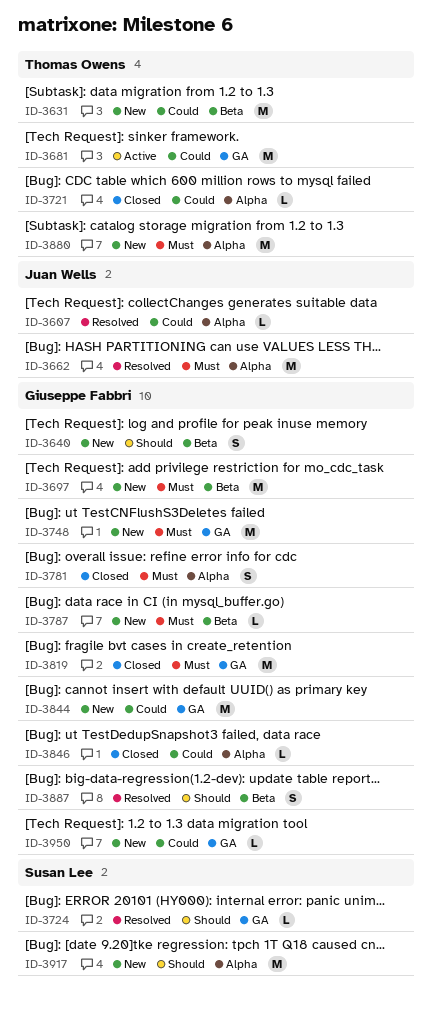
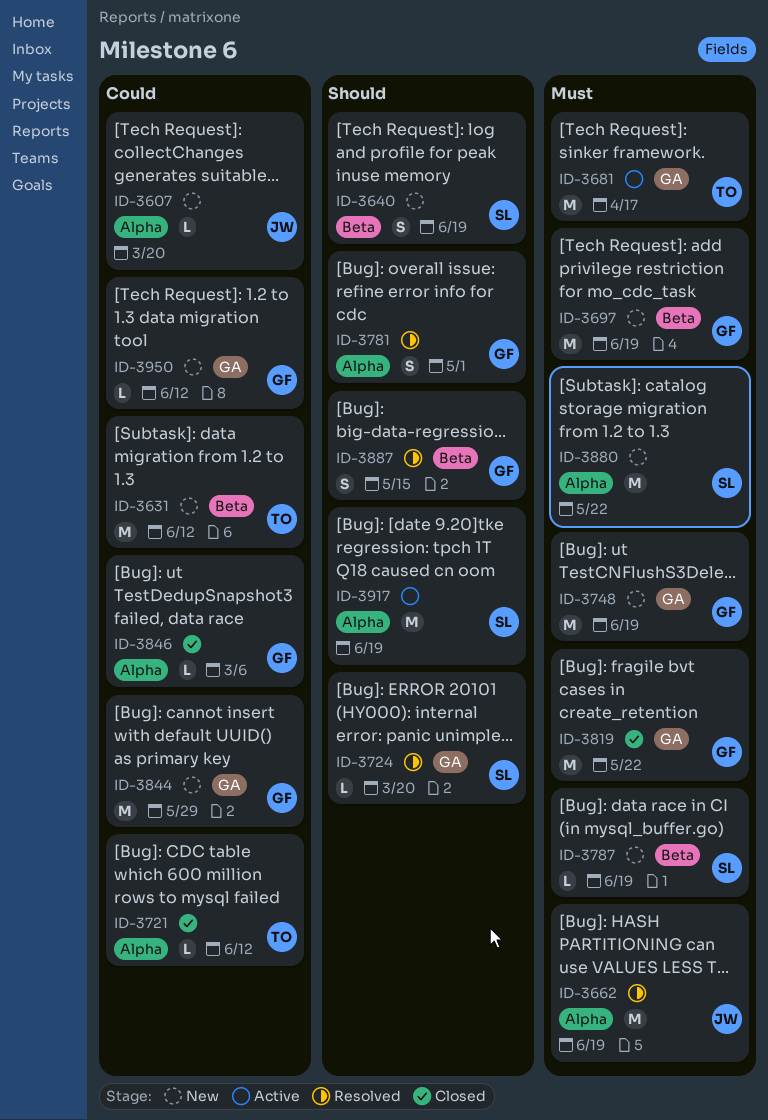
ID-3607, status: Resolved -> New
ID-3640, owner: Giuseppe Fabbri -> Susan Lee
ID-3681, priority: Could -> Must
ID-3781, status: Closed -> Resolved
ID-3781, priority: Must -> Should
ID-3787, owner: Giuseppe Fabbri -> Susan Lee
ID-3880, owner: Thomas Owens -> Susan Lee
ID-3917, status: New -> Active

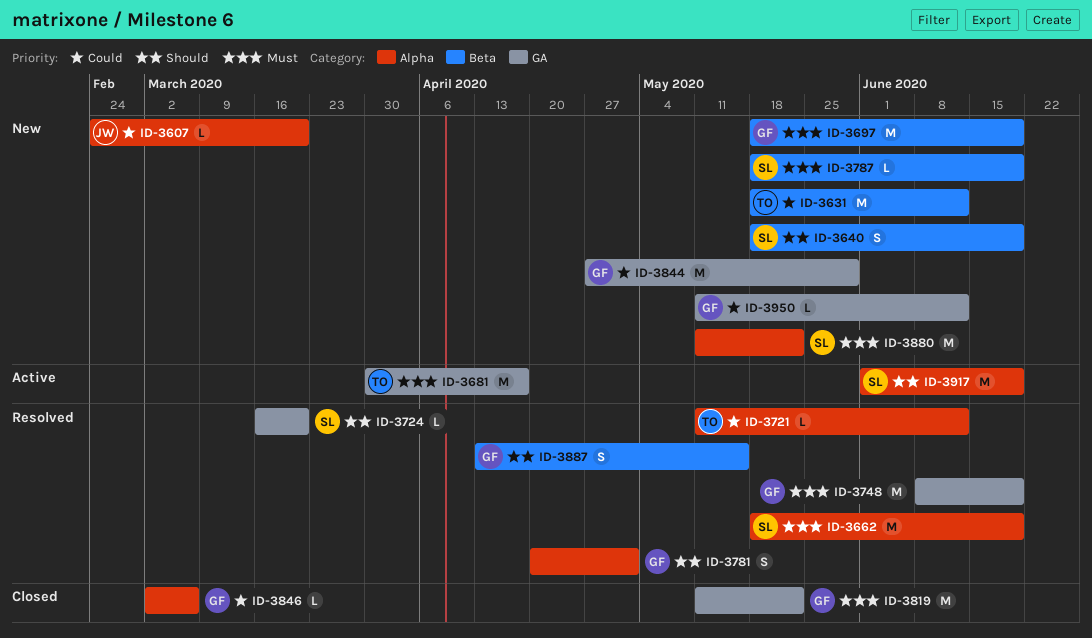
ID-3662, owner: JW -> SL
ID-3721, status: Closed -> Resolved
ID-3748, status: New -> Resolved

